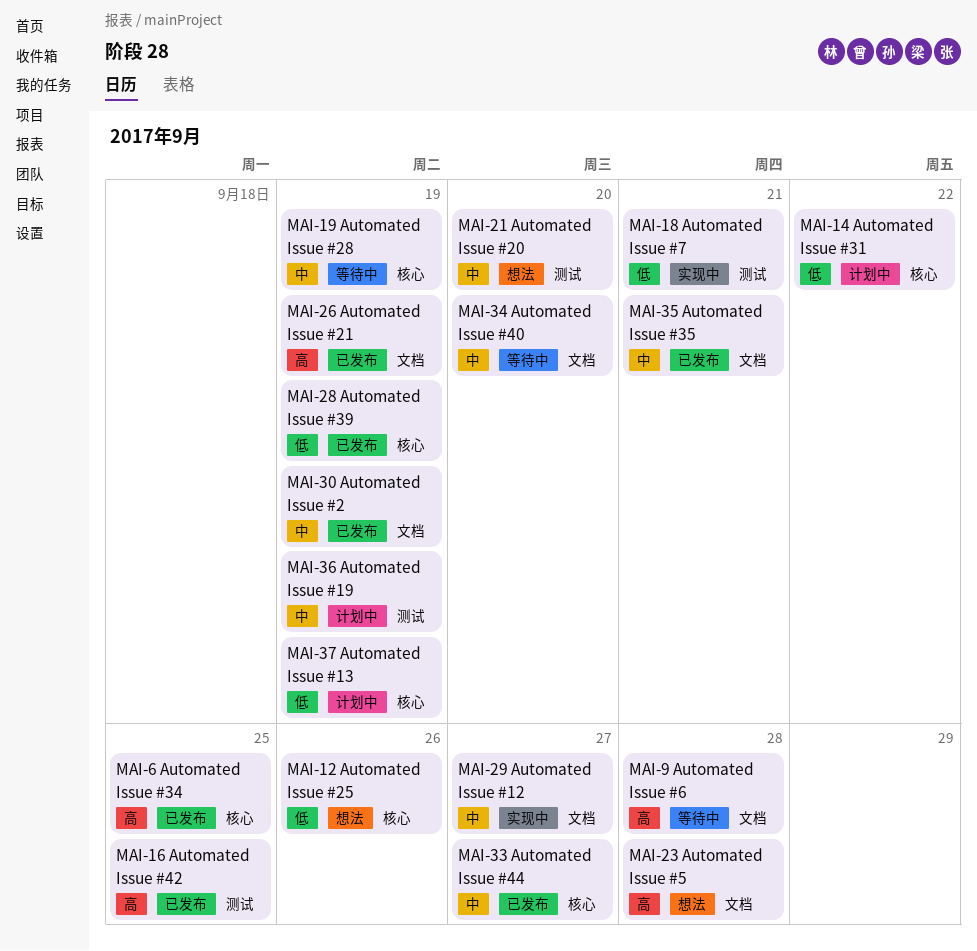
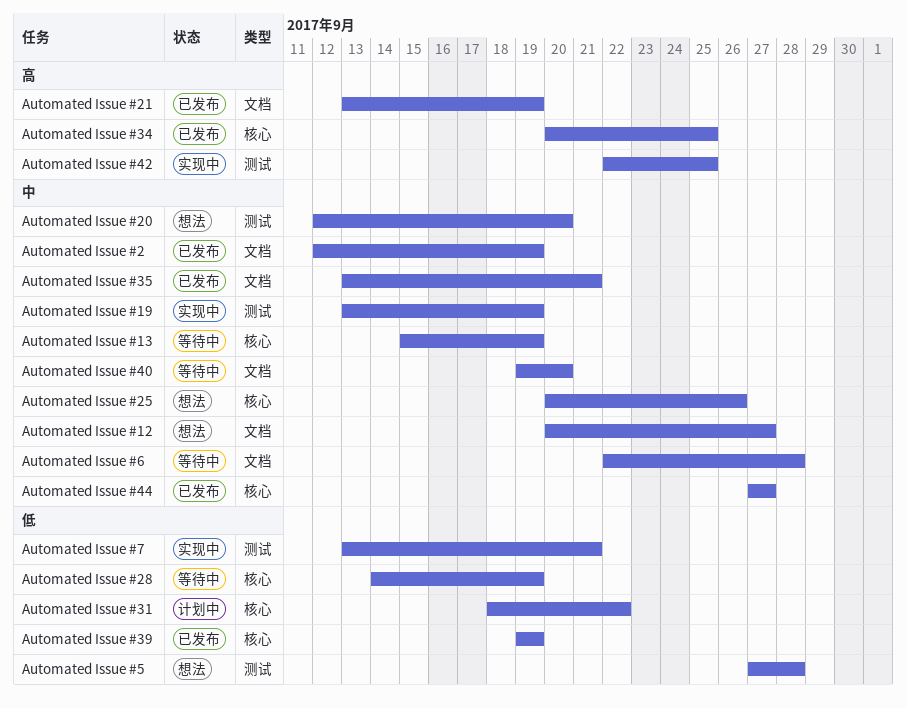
Automated Issue #12, status: 实现中 -> 想法
Automated Issue #13, status: 计划中 -> 等待中
Automated Issue #13, priority: 低 -> 中
Automated Issue #19, status: 计划中 -> 实现中
Automated Issue #25, priority: 低 -> 中
Automated Issue #28, priority: 中 -> 低
Automated Issue #42, status: 已发布 -> 实现中
Automated Issue #5, priority: 高 -> 低
Automated Issue #5, label: 文档 -> 测试
Automated Issue #6, priority: 高 -> 中

